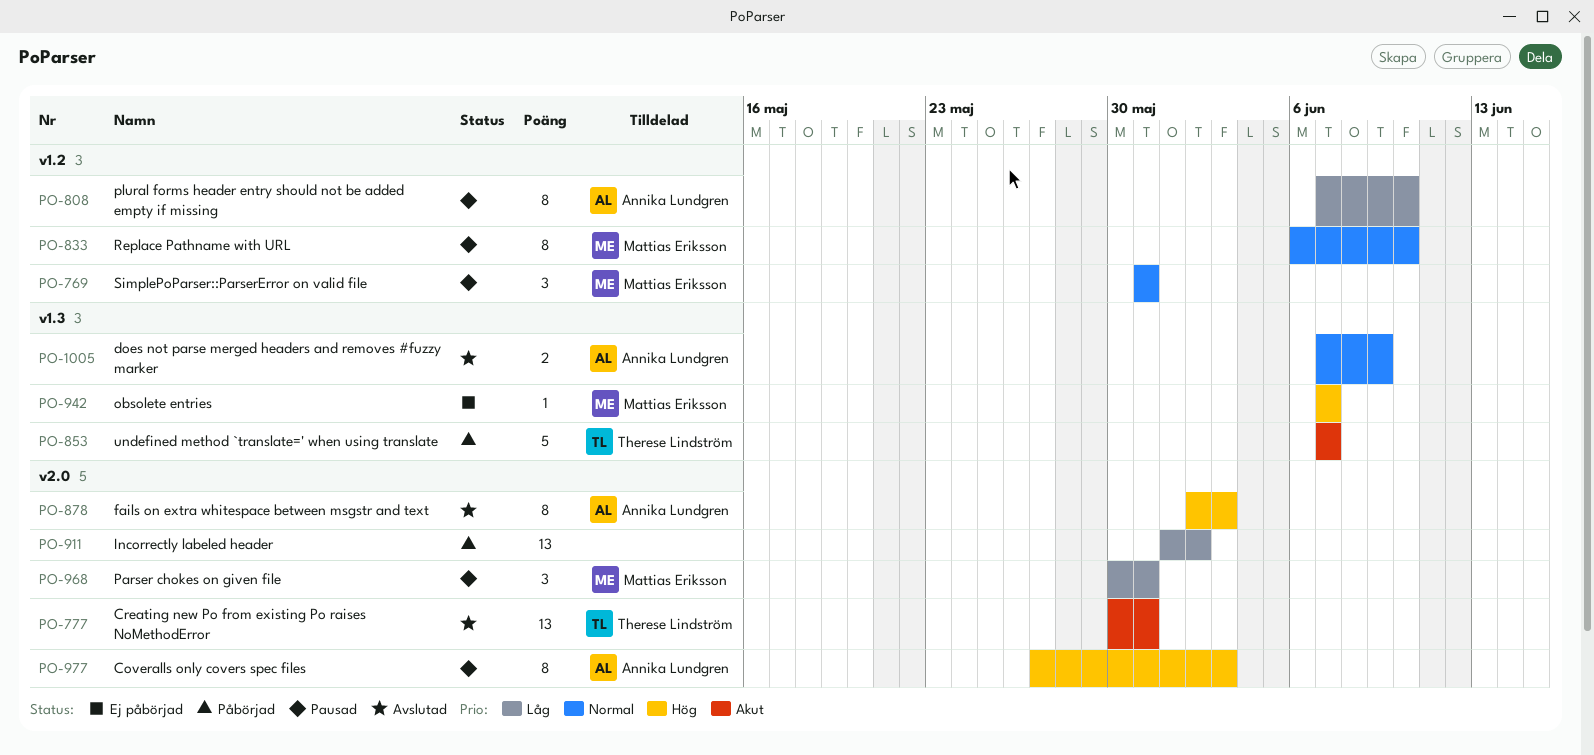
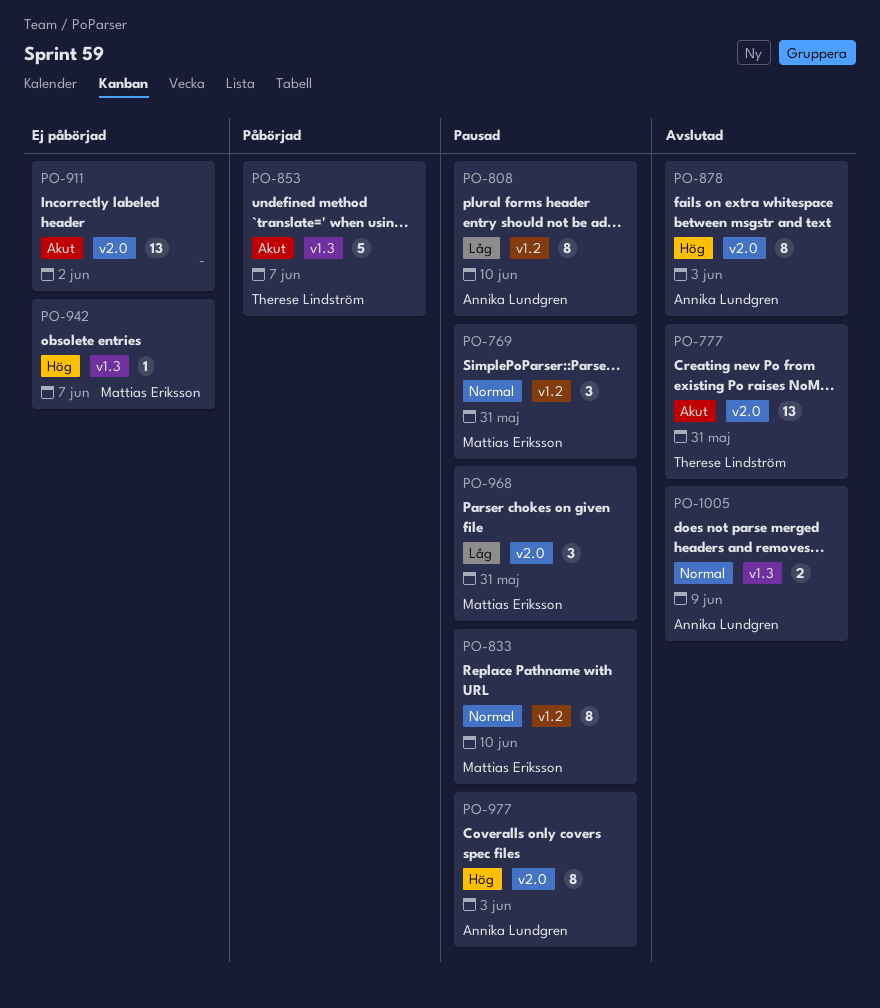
PO-911, status: Påbörjad -> Ej påbörjad
PO-911, priority: Låg -> Akut

